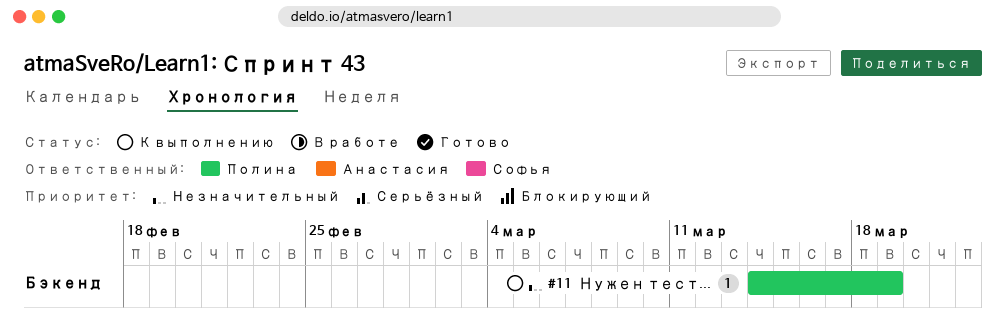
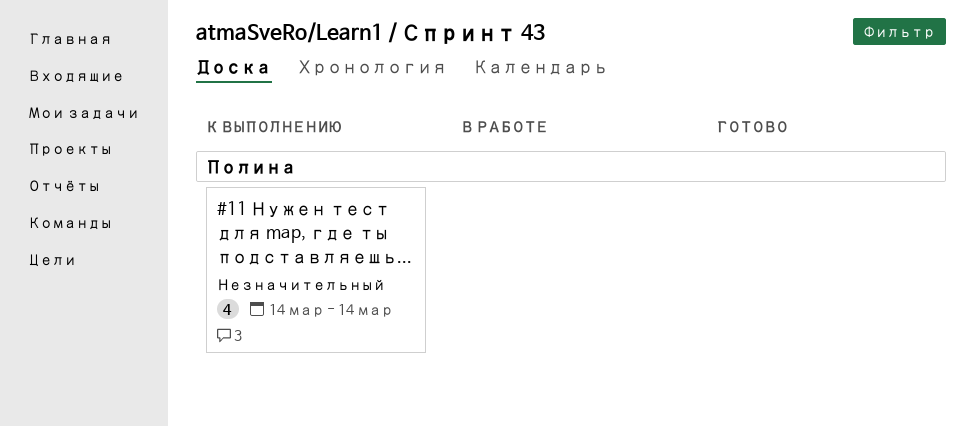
#11, estimate: 1 -> 4
#11, due: Mar 19 -> Mar 14

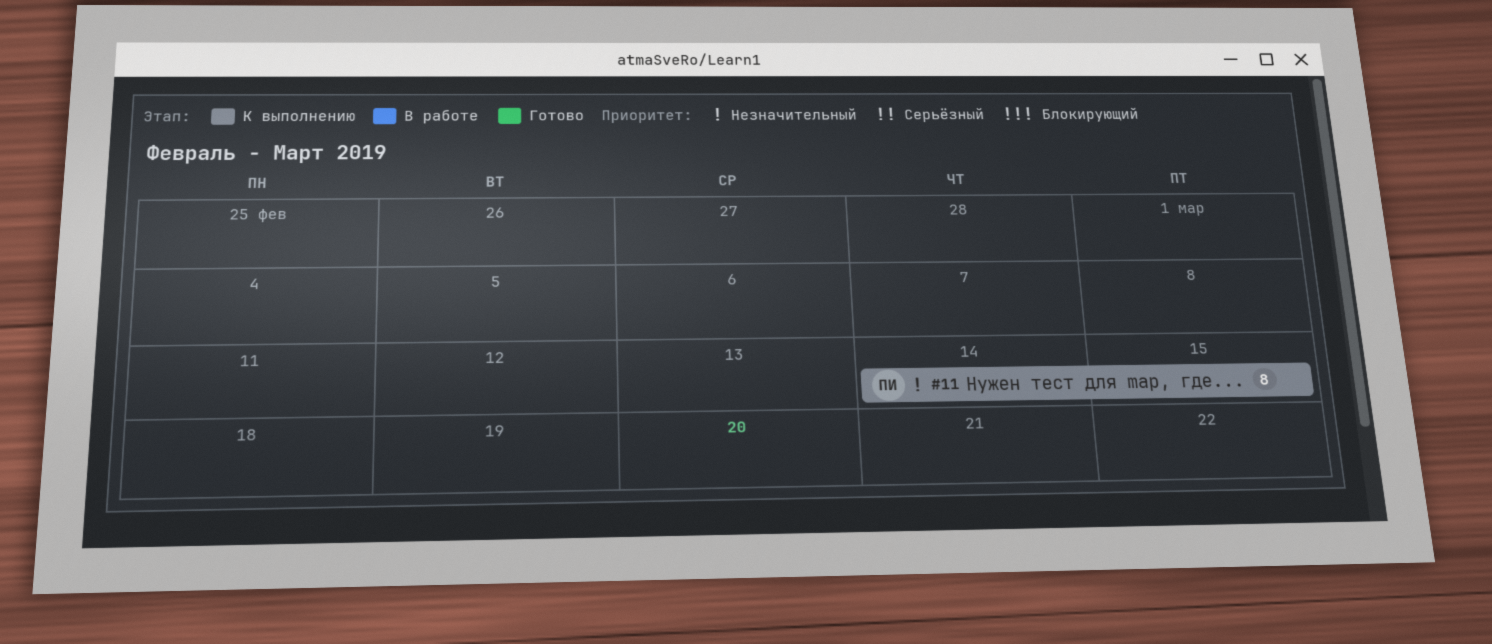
#11, estimate: 4 -> 8
#11, due: Mar 14 -> Mar 15

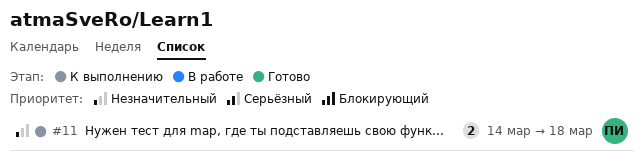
#11, estimate: 8 -> 2
#11, due: Mar 15 -> Mar 18

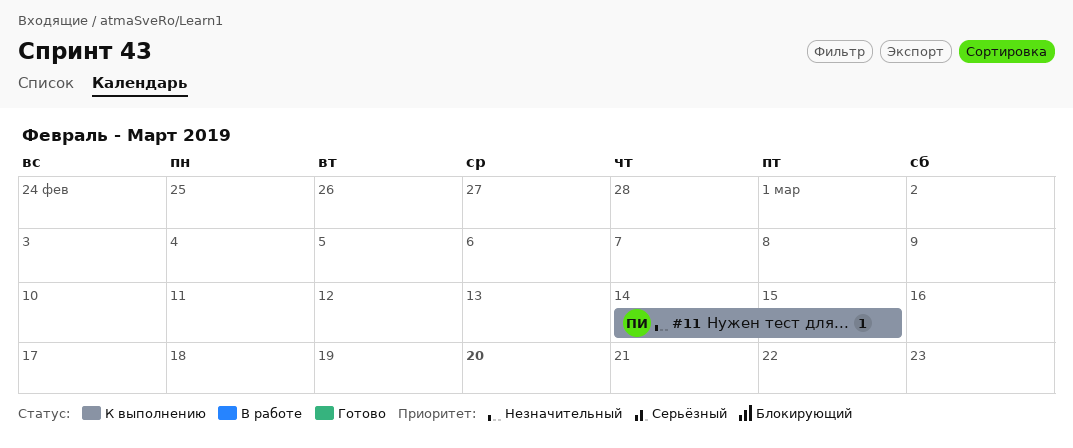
#11, estimate: 2 -> 1
#11, due: Mar 18 -> Mar 15

